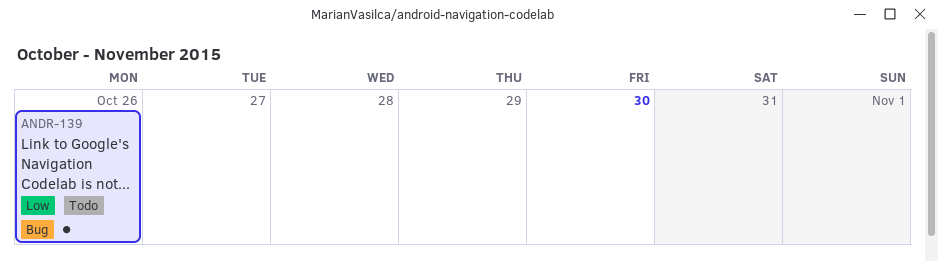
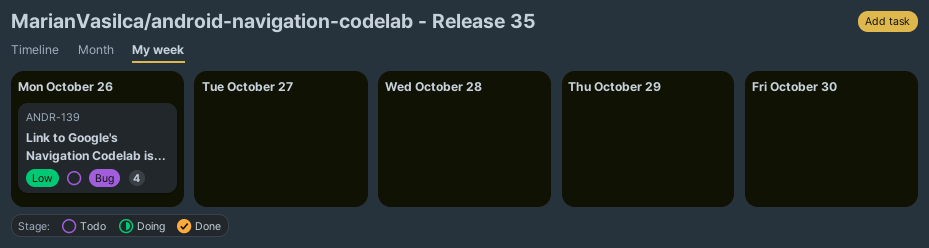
ANDR-139, estimate: 1 -> 4

